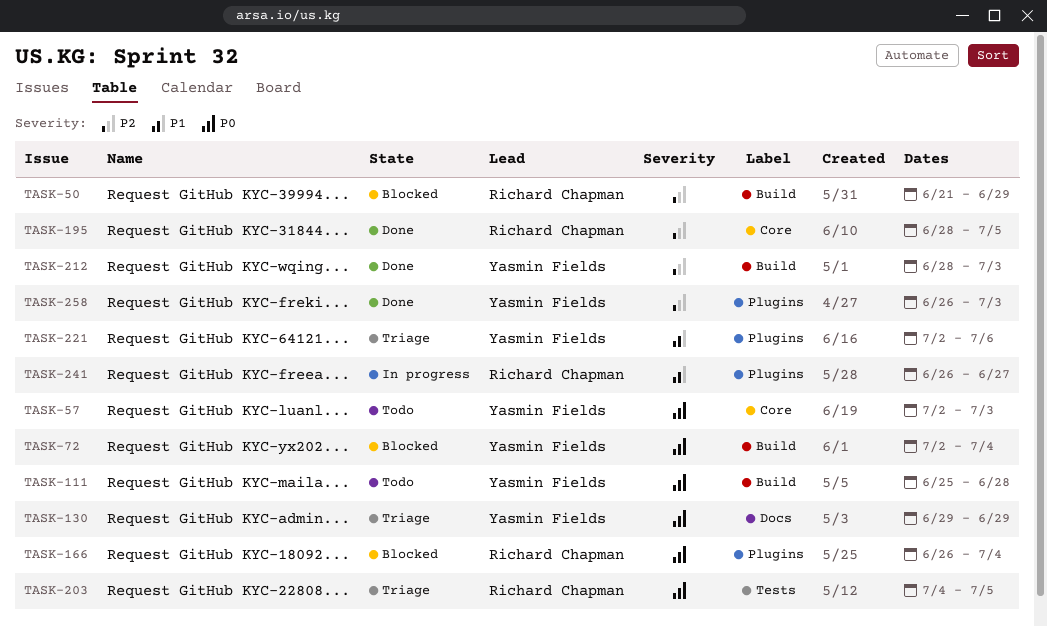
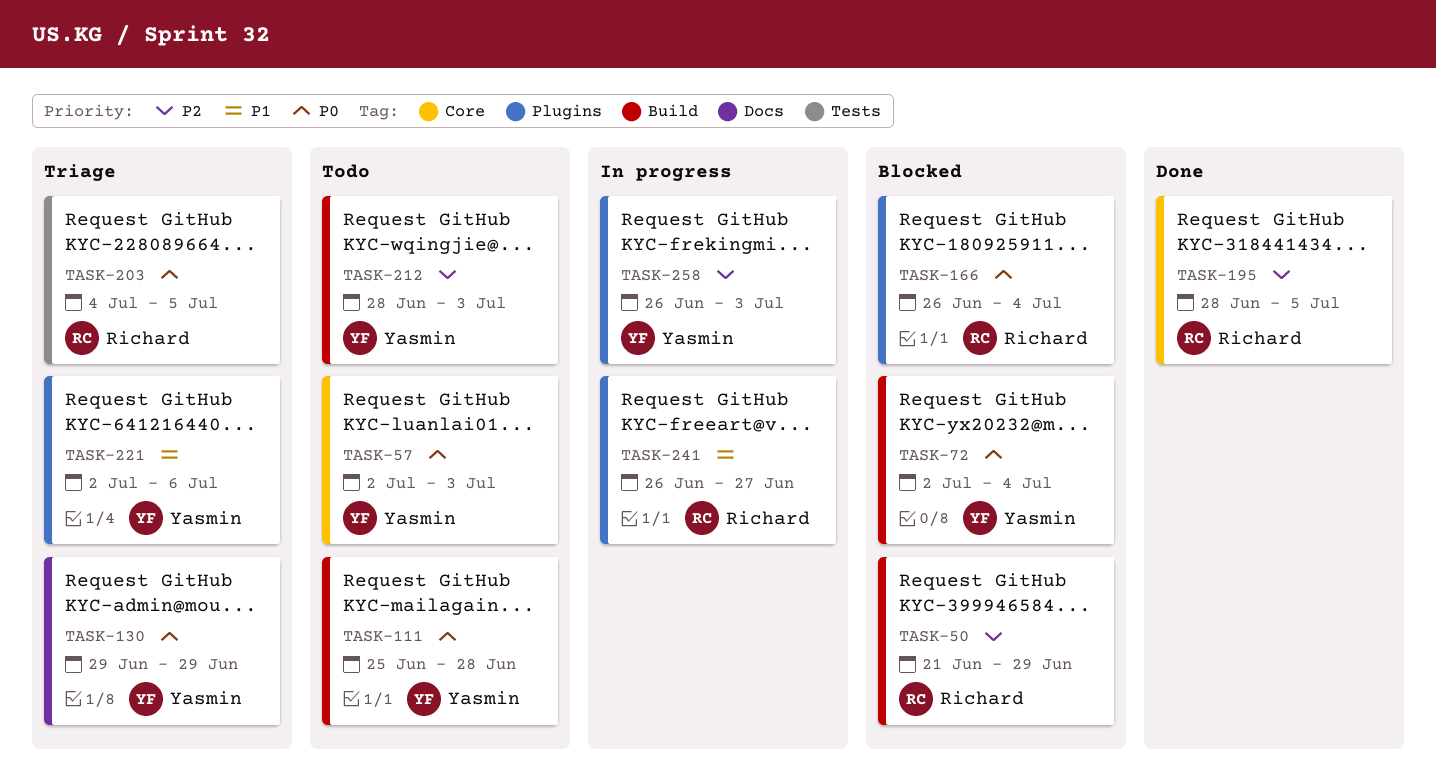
TASK-212, status: Done -> Todo
TASK-258, status: Done -> In progress

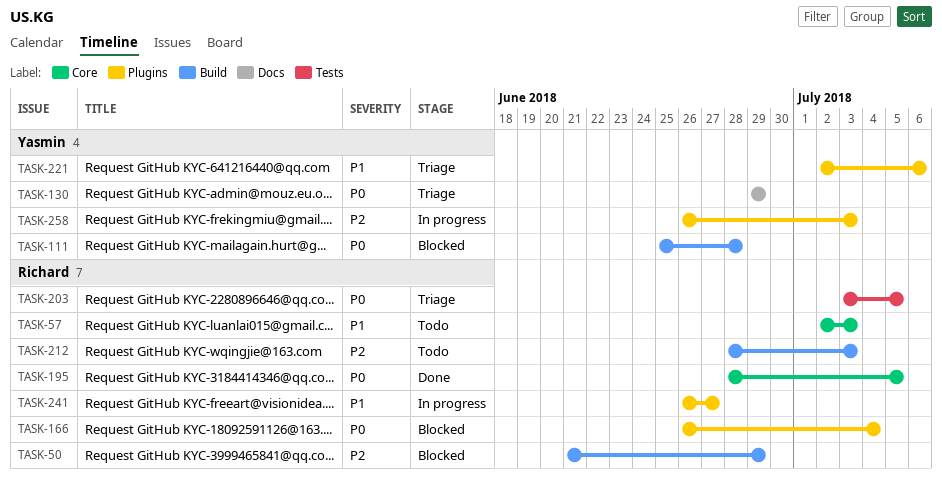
TASK-57, owner: Yasmin -> Richard
TASK-57, priority: P0 -> P1
TASK-72: present -> none
TASK-111, status: Todo -> Blocked
TASK-195, priority: P2 -> P0
TASK-203, start: Jul 4 -> Jul 3
TASK-212, owner: Yasmin -> Richard

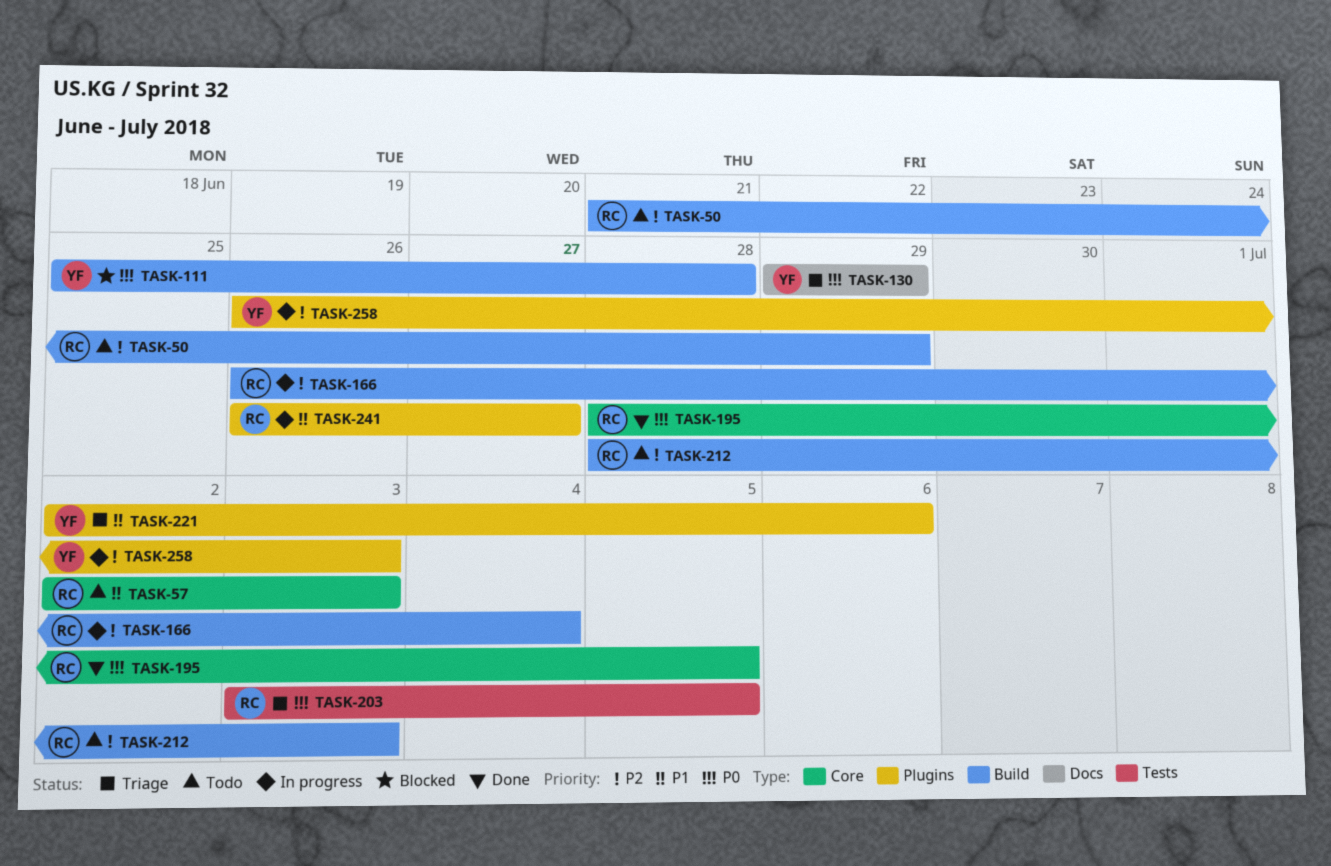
TASK-50, status: Blocked -> Todo
TASK-166, status: Blocked -> In progress
TASK-166, priority: P0 -> P2
TASK-166, label: Plugins -> Build

